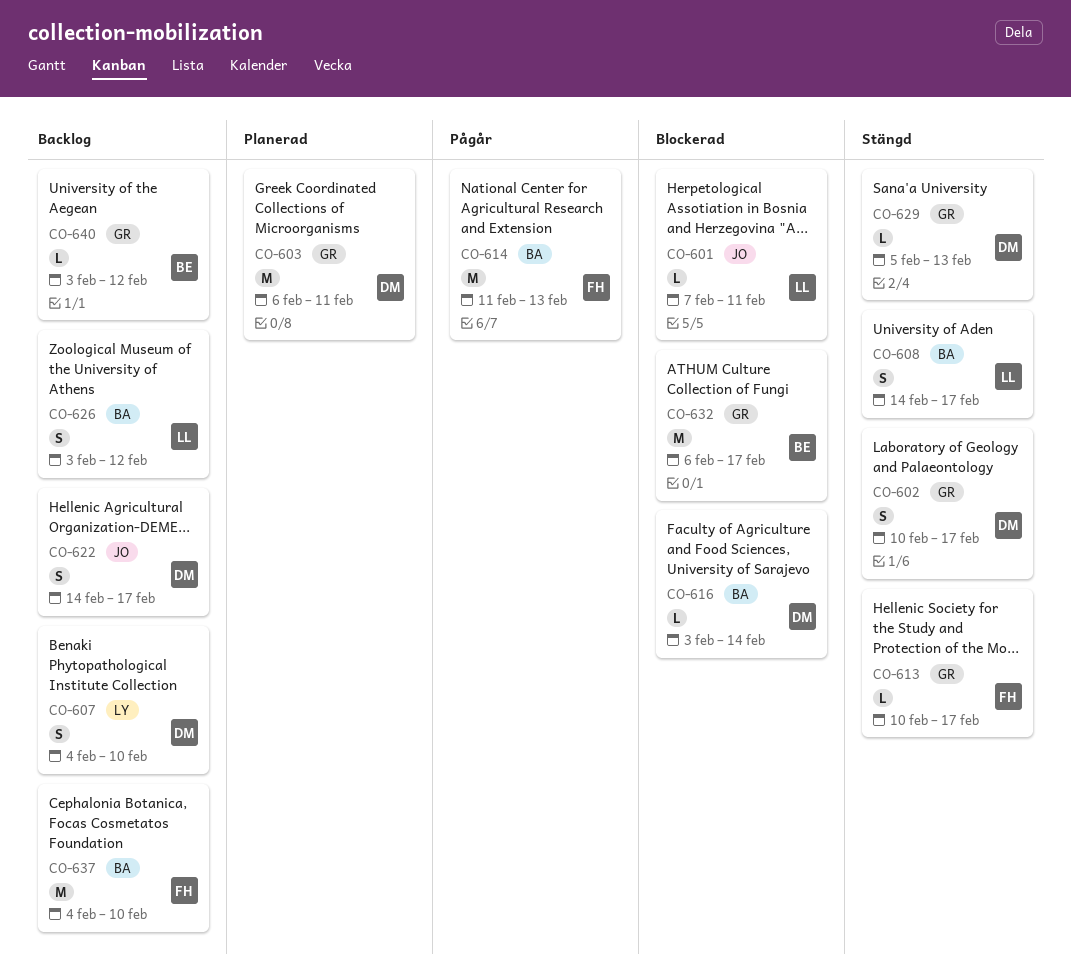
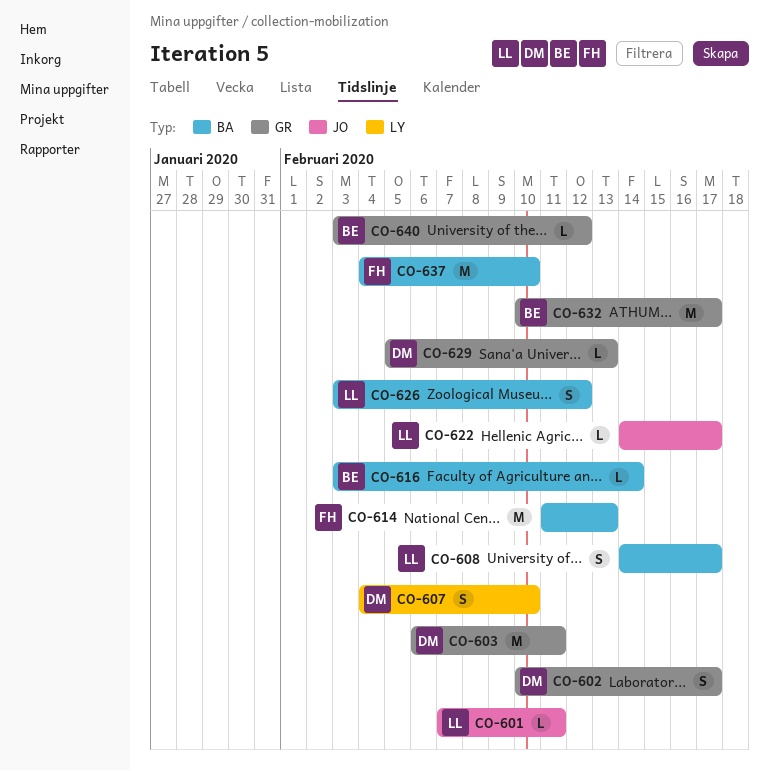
CO-613: present -> none
CO-616, owner: DM -> BE
CO-622, owner: DM -> LL
CO-622, estimate: S -> L
CO-632, start: Feb 6 -> Feb 10

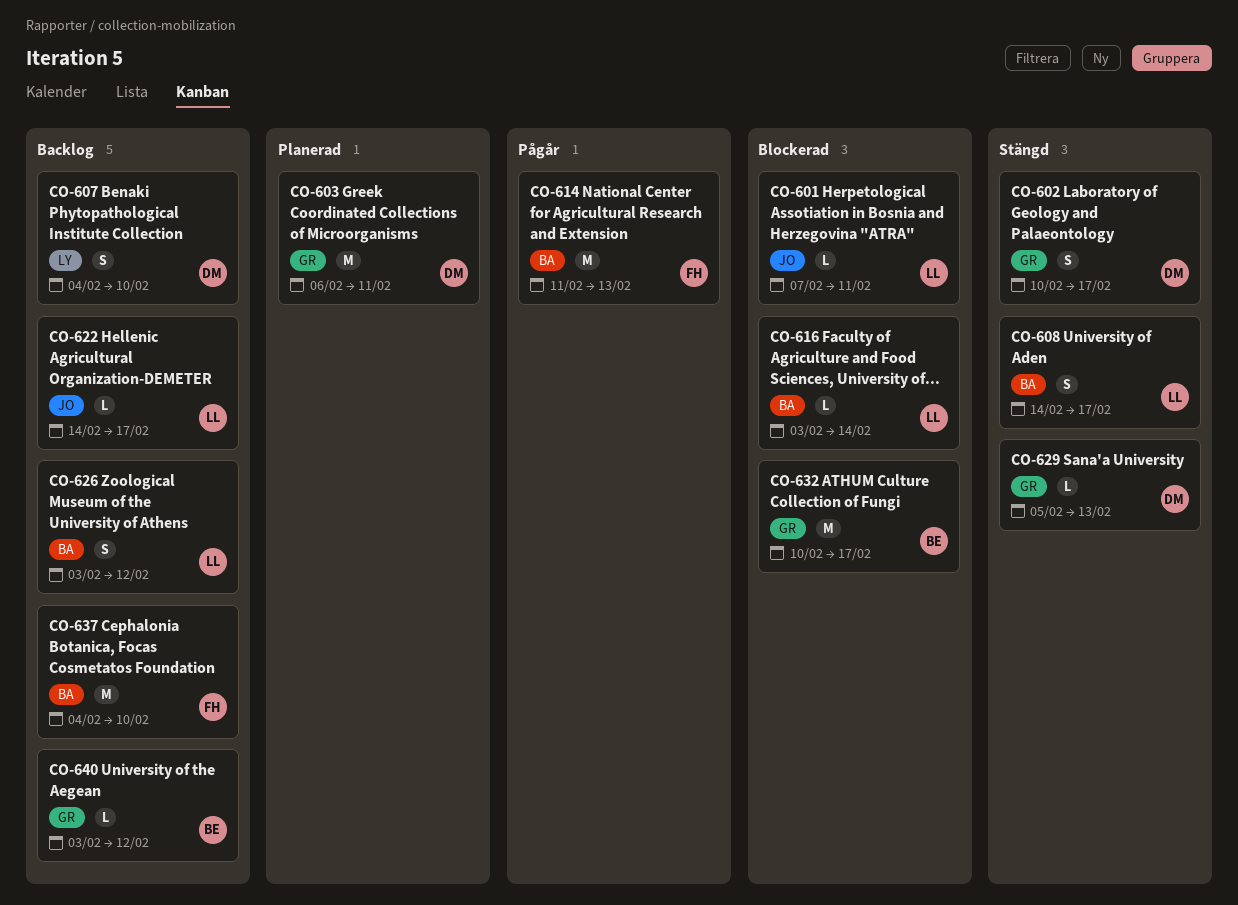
CO-616, owner: BE -> LL

